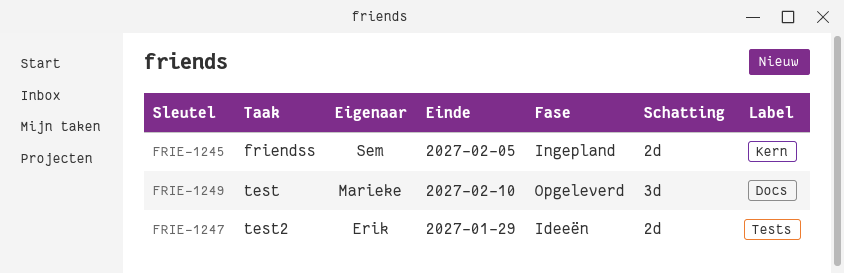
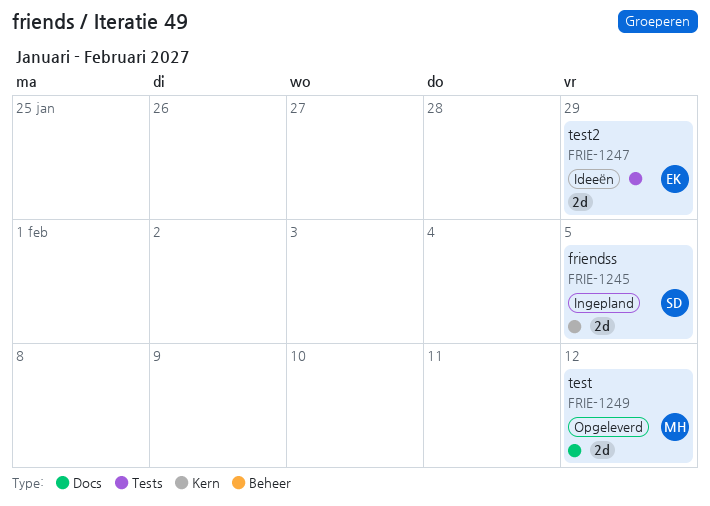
FRIE-1249, estimate: 3d -> 2d
FRIE-1249, due: Feb 10 -> Feb 12

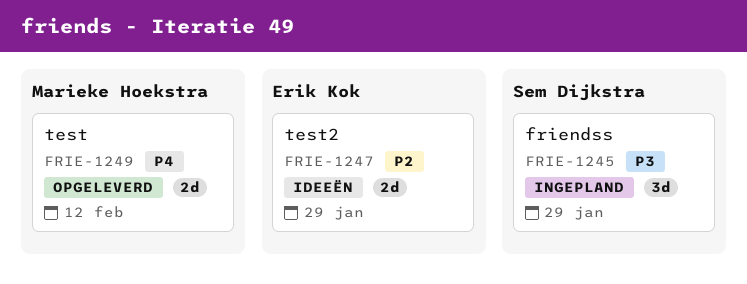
FRIE-1245, estimate: 2d -> 3d
FRIE-1245, due: Feb 5 -> Jan 29

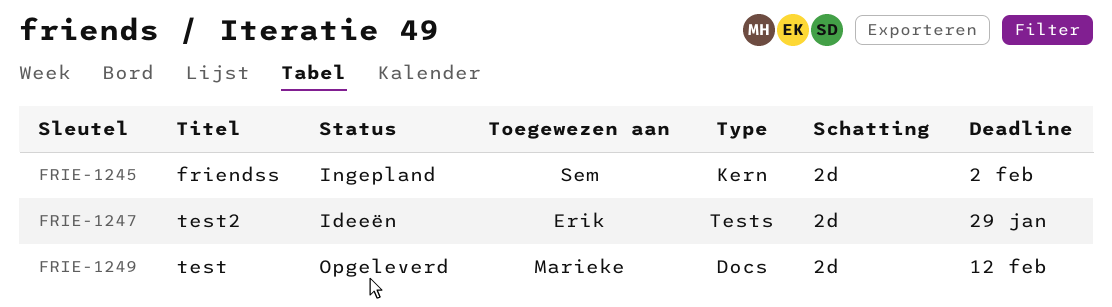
FRIE-1245, estimate: 3d -> 2d
FRIE-1245, due: Jan 29 -> Feb 2

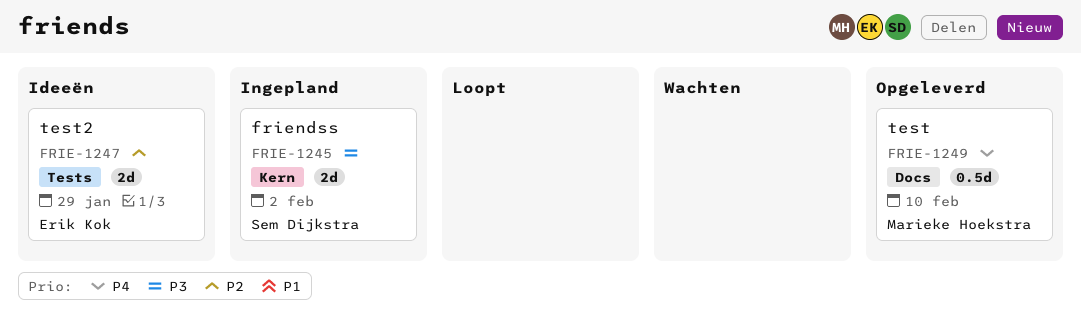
FRIE-1249, estimate: 2d -> 0.5d
FRIE-1249, due: Feb 12 -> Feb 10

